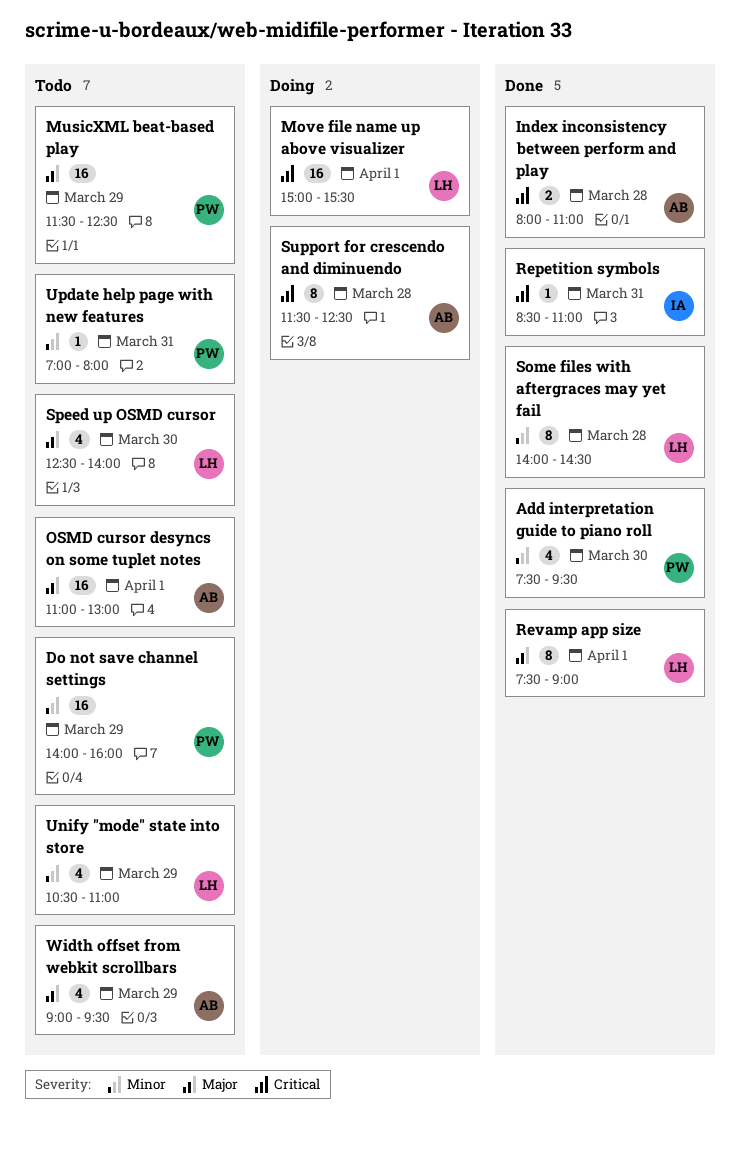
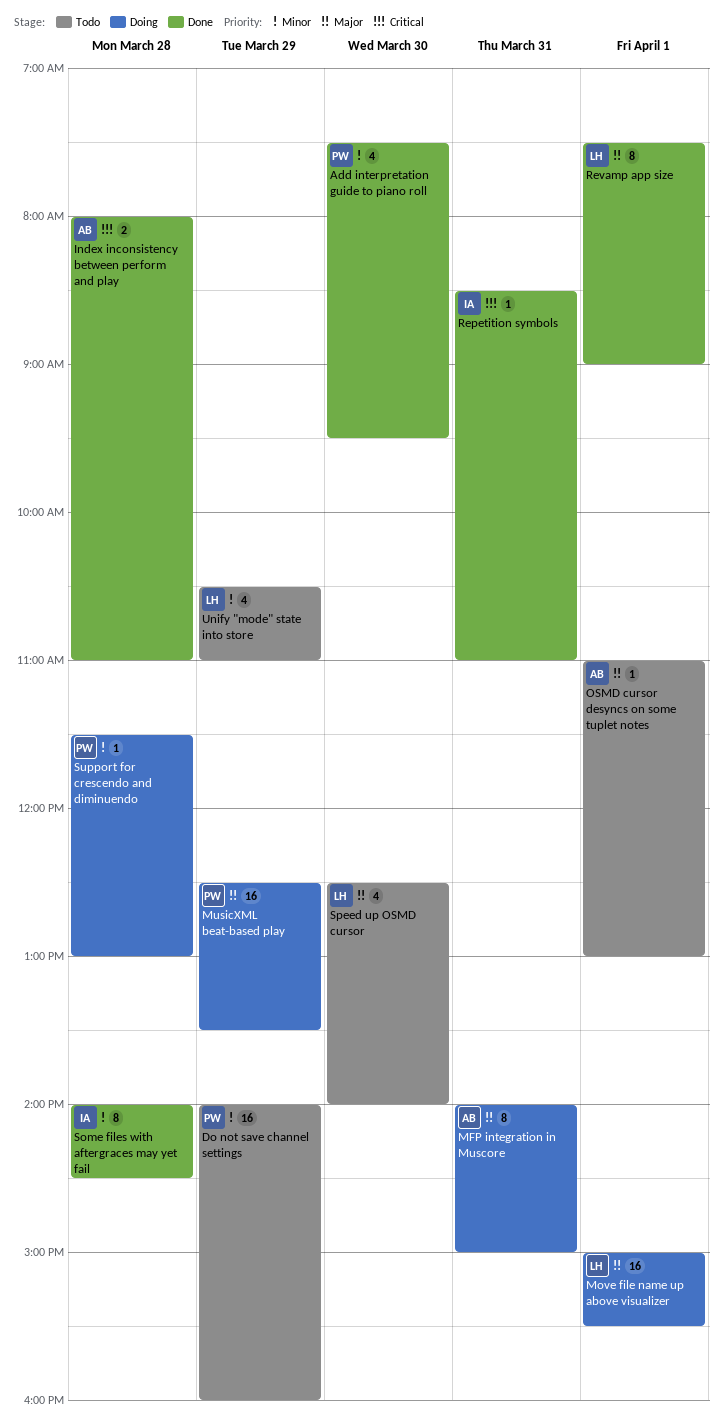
MFP integration in Muscore: none -> present
Move file name up above visualizer, priority: Critical -> Major
MusicXML beat-based play, status: Todo -> Doing
MusicXML beat-based play, begins: 11:30 -> 12:30
MusicXML beat-based play, ends: 12:30 -> 13:30
OSMD cursor desyncs on some tuplet notes, estimate: 16 -> 1
Some files with aftergraces may yet fail, owner: LH -> IA
Support for crescendo and diminuendo, owner: AB -> PW
Support for crescendo and diminuendo, priority: Critical -> Minor
Support for crescendo and diminuendo, estimate: 8 -> 1
Support for crescendo and diminuendo, ends: 12:30 -> 13:00
Update help page with new features: present -> none
Width offset from webkit scrollbars: present -> none

